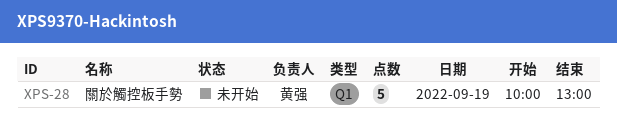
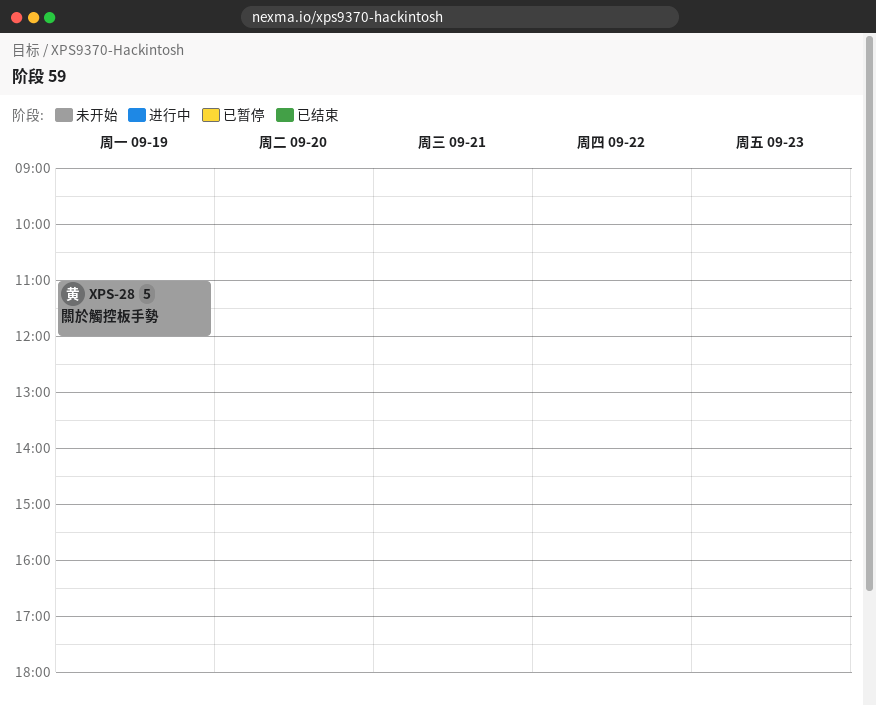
XPS-28, begins: 10:00 -> 11:00
XPS-28, ends: 13:00 -> 12:00

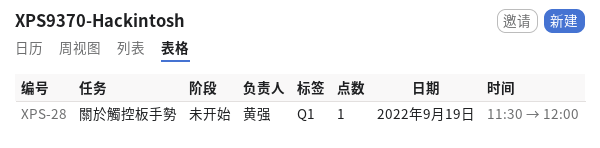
XPS-28, estimate: 5 -> 1
XPS-28, begins: 11:00 -> 11:30

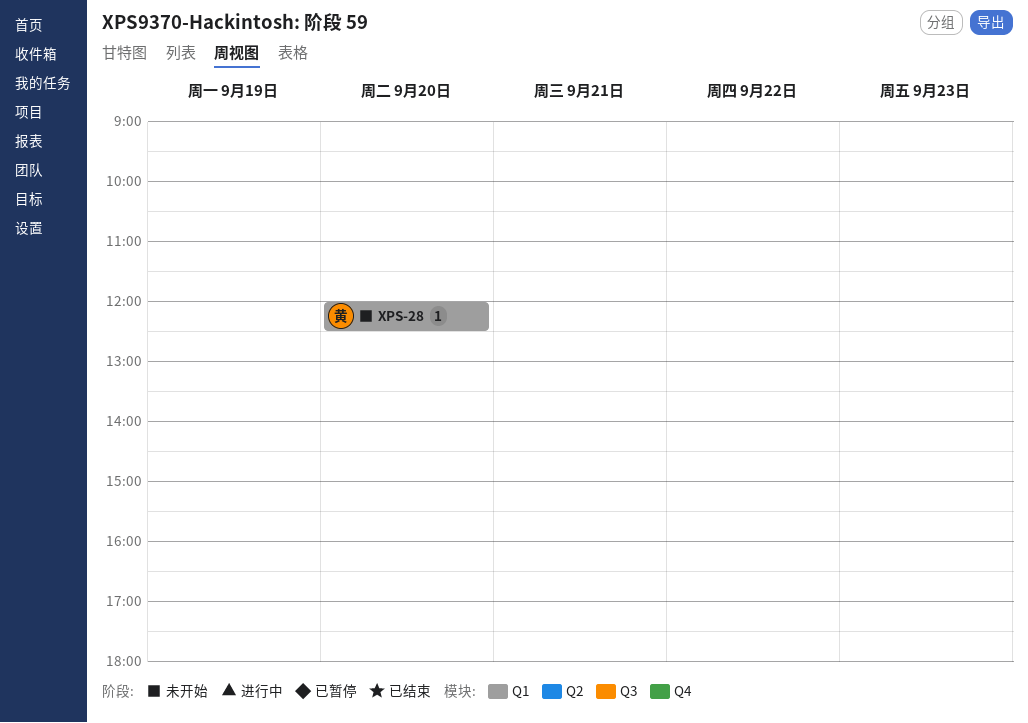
XPS-28, day: Sep 19 -> Sep 20
XPS-28, begins: 11:30 -> 12:00
XPS-28, ends: 12:00 -> 12:30

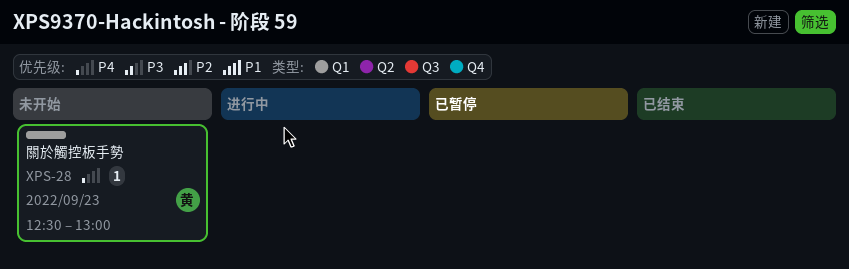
XPS-28, day: Sep 20 -> Sep 23
XPS-28, begins: 12:00 -> 12:30
XPS-28, ends: 12:30 -> 13:00

